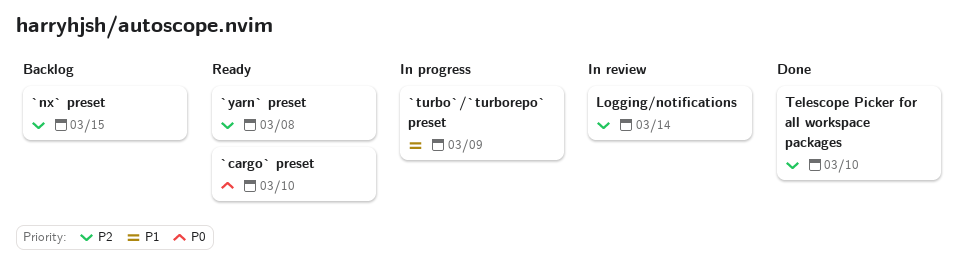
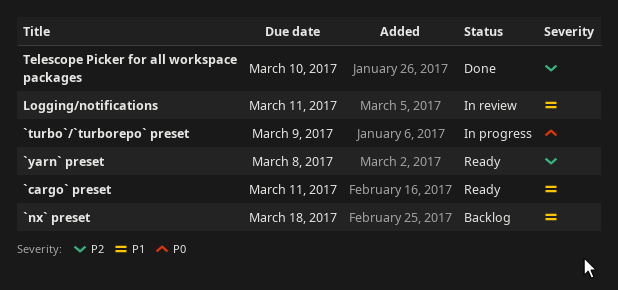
`cargo` preset, priority: P0 -> P1
`cargo` preset, due: Mar 10 -> Mar 11
`nx` preset, priority: P2 -> P1
`nx` preset, due: Mar 15 -> Mar 18
`turbo`/`turborepo` preset, priority: P1 -> P0
Logging/notifications, priority: P2 -> P1
Logging/notifications, due: Mar 14 -> Mar 11

